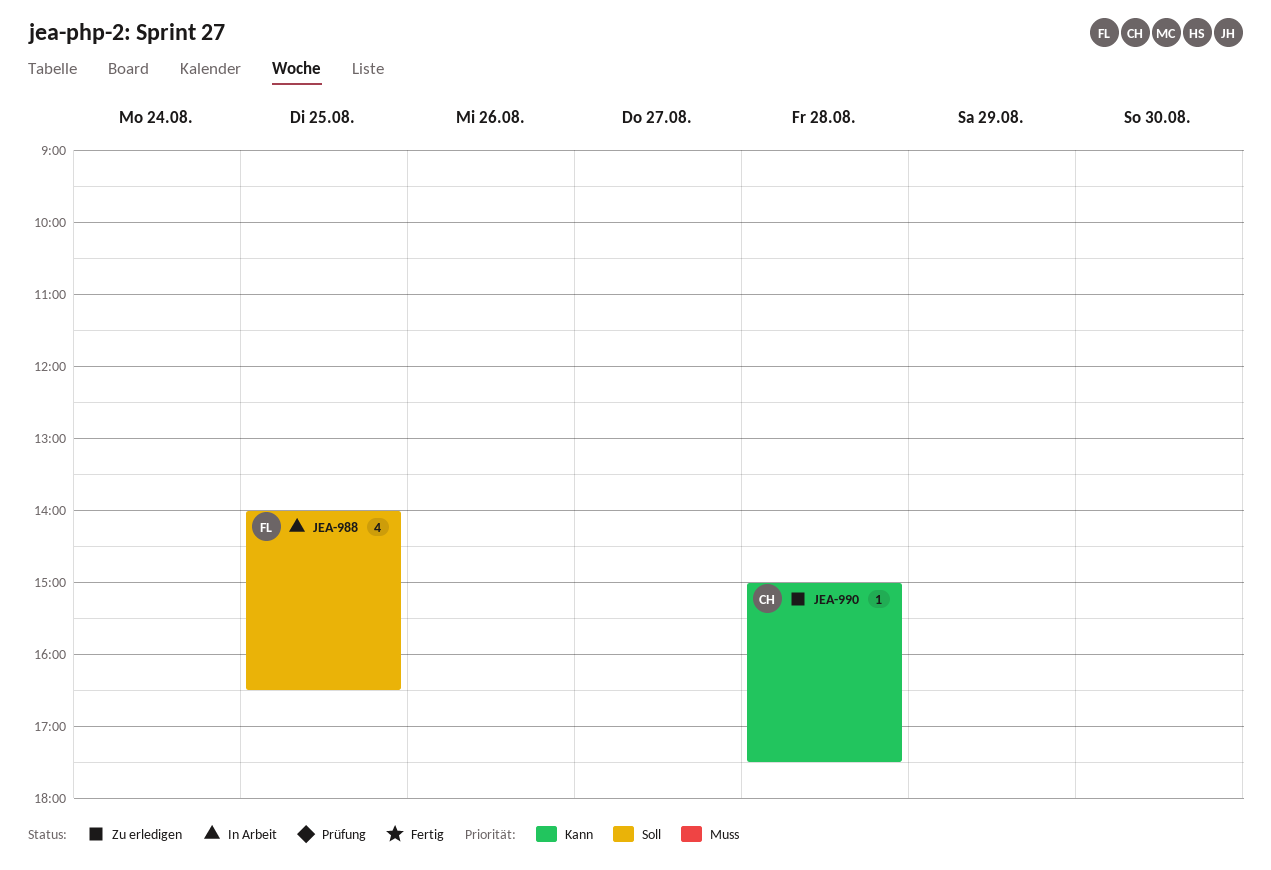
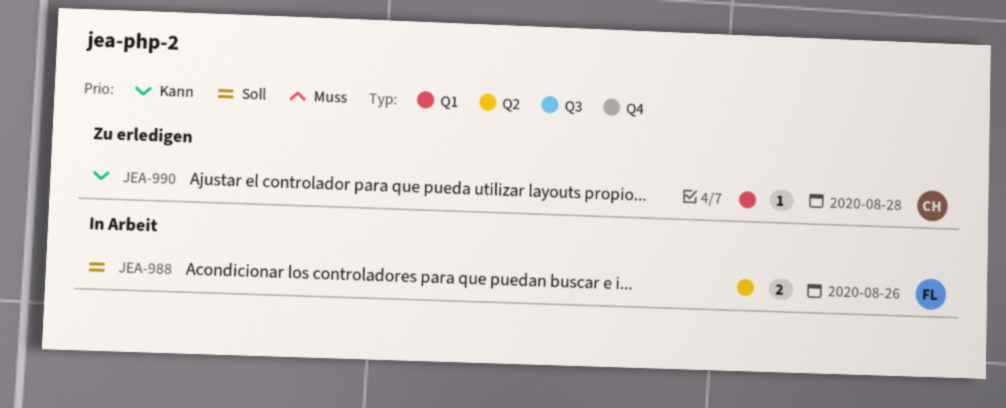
JEA-988, estimate: 4 -> 2
JEA-988, day: Aug 25 -> Aug 26

